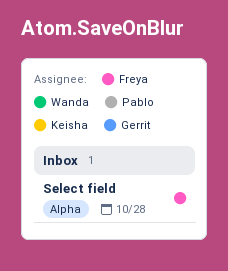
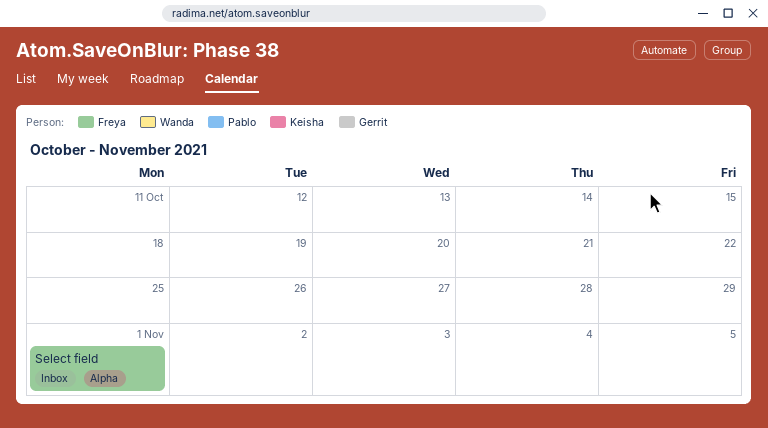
Select field, due: Oct 28 -> Nov 1

